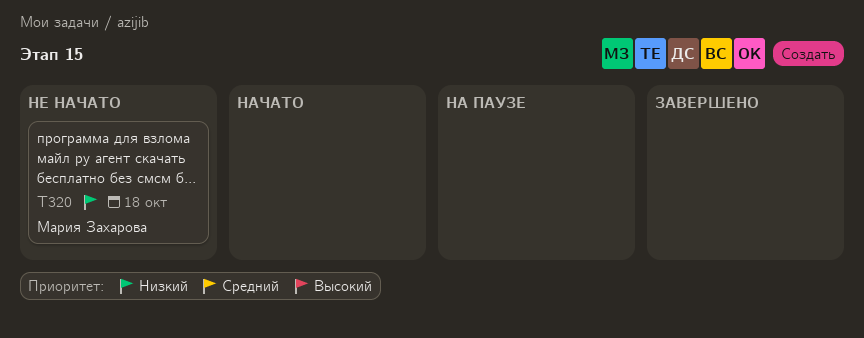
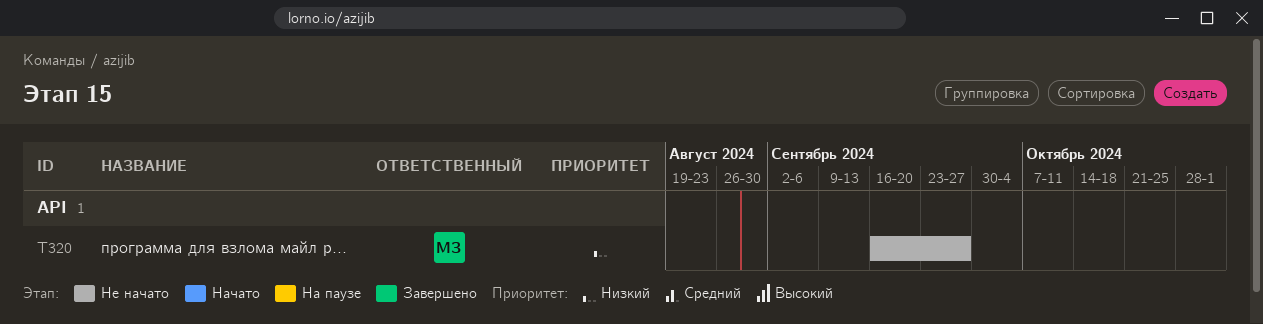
T320, due: Oct 18 -> Sep 27

